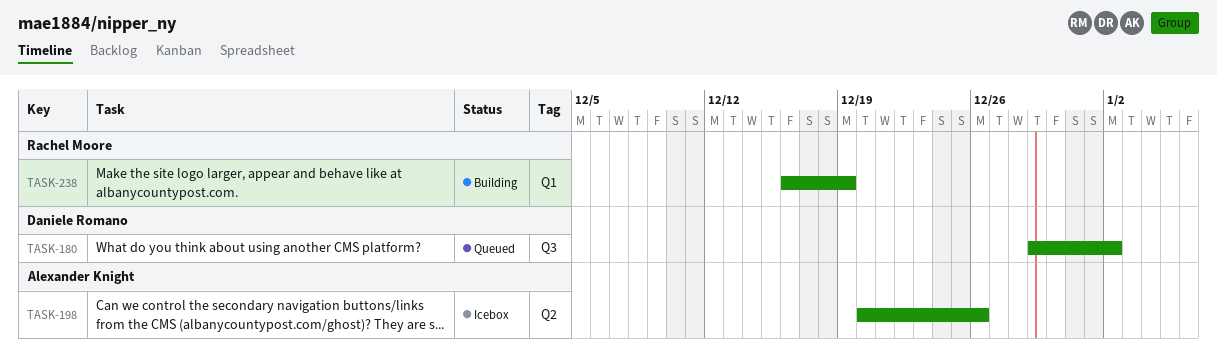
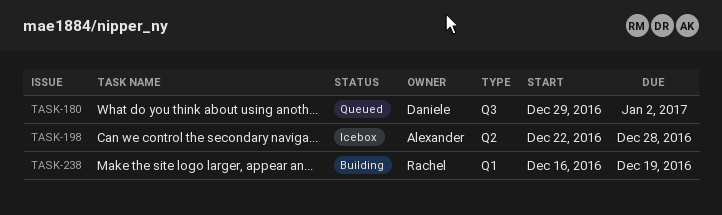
TASK-198, start: Dec 20 -> Dec 22
TASK-198, due: Dec 26 -> Dec 28

